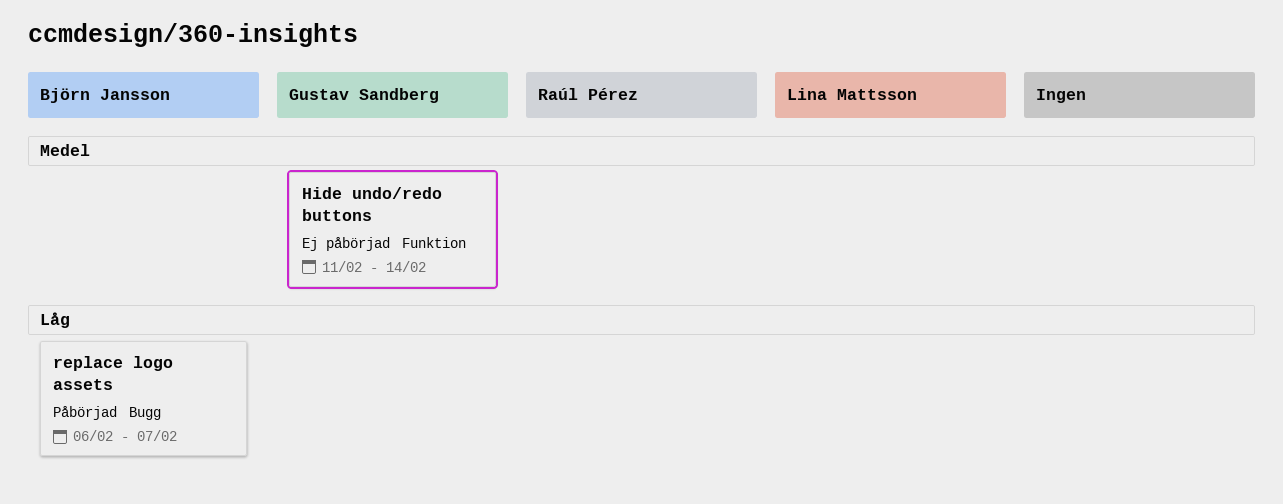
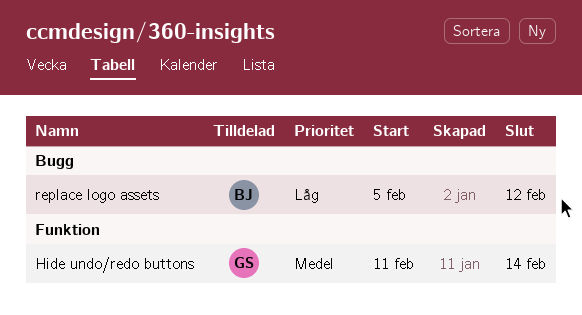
replace logo assets, start: Feb 6 -> Feb 5
replace logo assets, due: Feb 7 -> Feb 12

